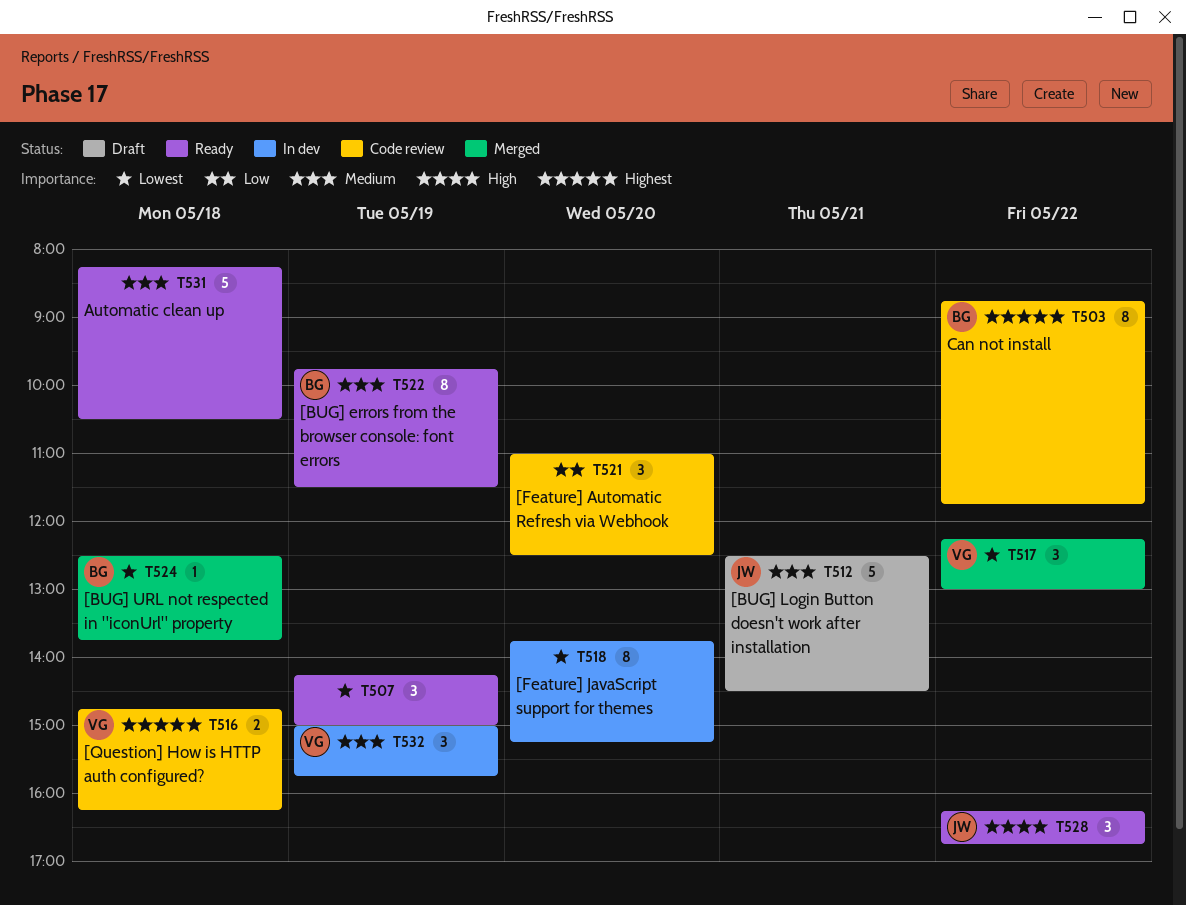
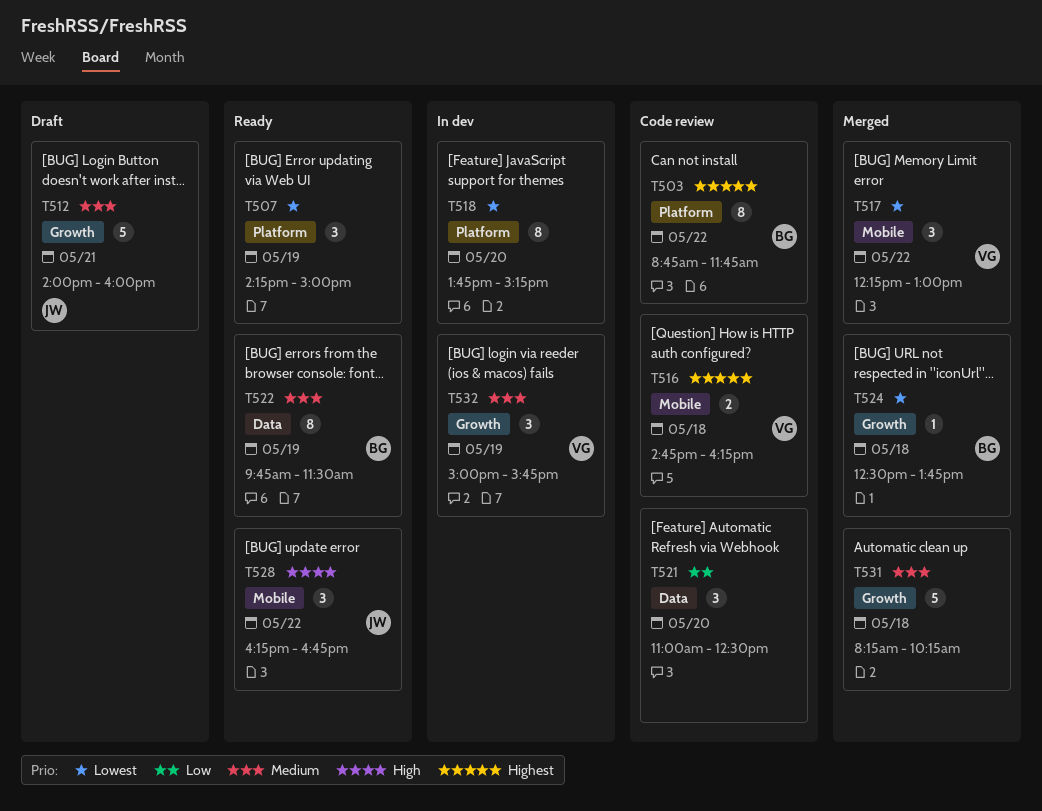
T512, begins: 12:30 -> 14:00
T512, ends: 14:30 -> 16:00
T531, status: Ready -> Merged
T531, ends: 10:30 -> 10:15

